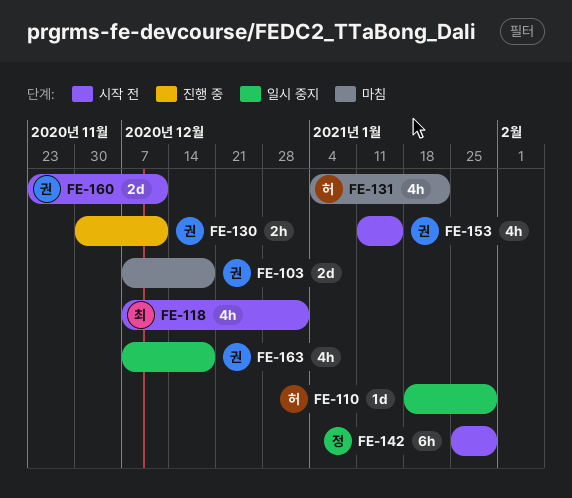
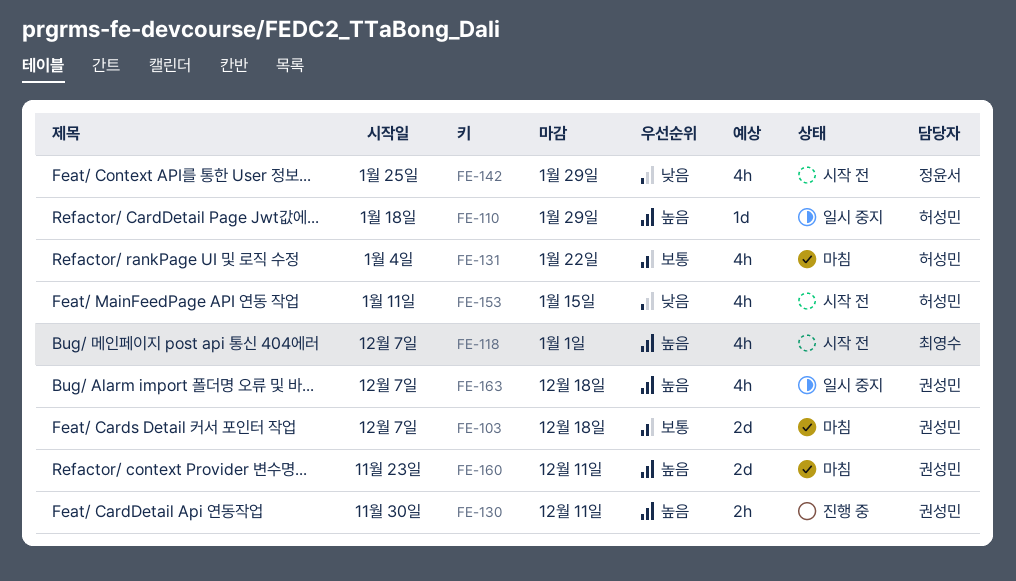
FE-142, estimate: 6h -> 4h
FE-153, owner: 권성민 -> 허성민
FE-160, status: 시작 전 -> 마침

